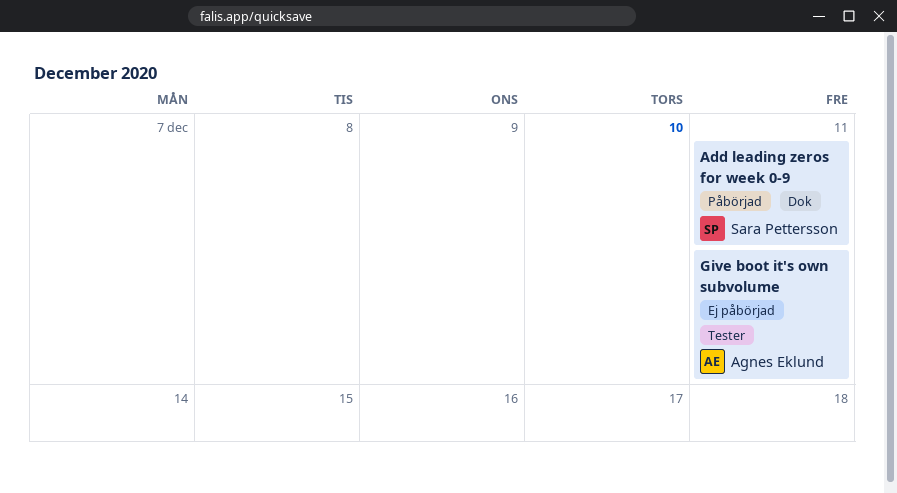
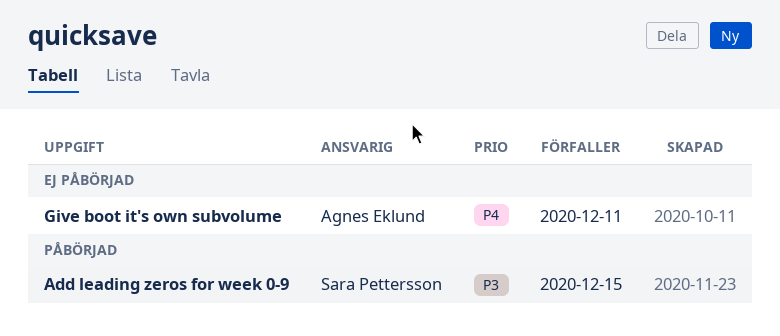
Add leading zeros for week 0-9, due: Dec 11 -> Dec 15

